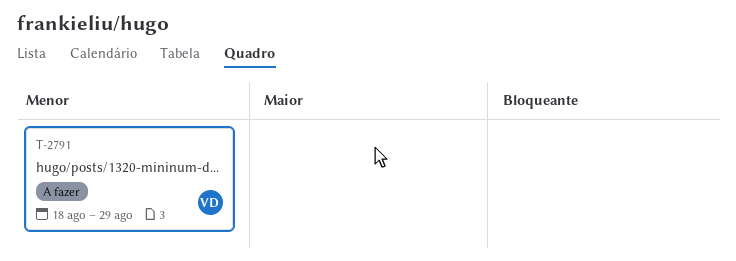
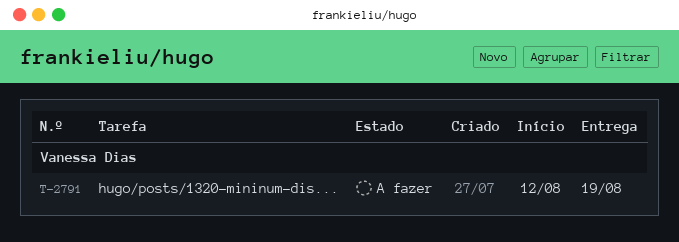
T-2791, start: Aug 18 -> Aug 12
T-2791, due: Aug 29 -> Aug 19

